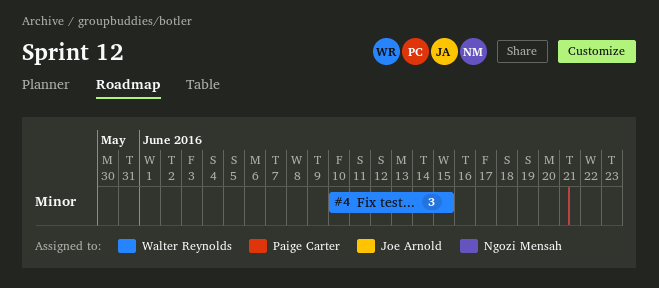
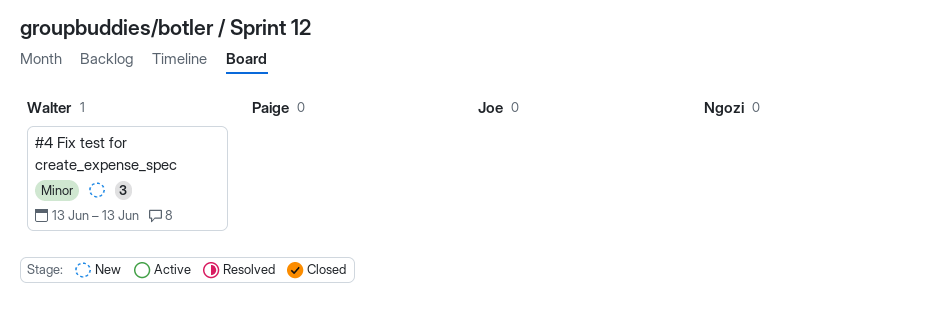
#4, start: Jun 10 -> Jun 13
#4, due: Jun 15 -> Jun 13

